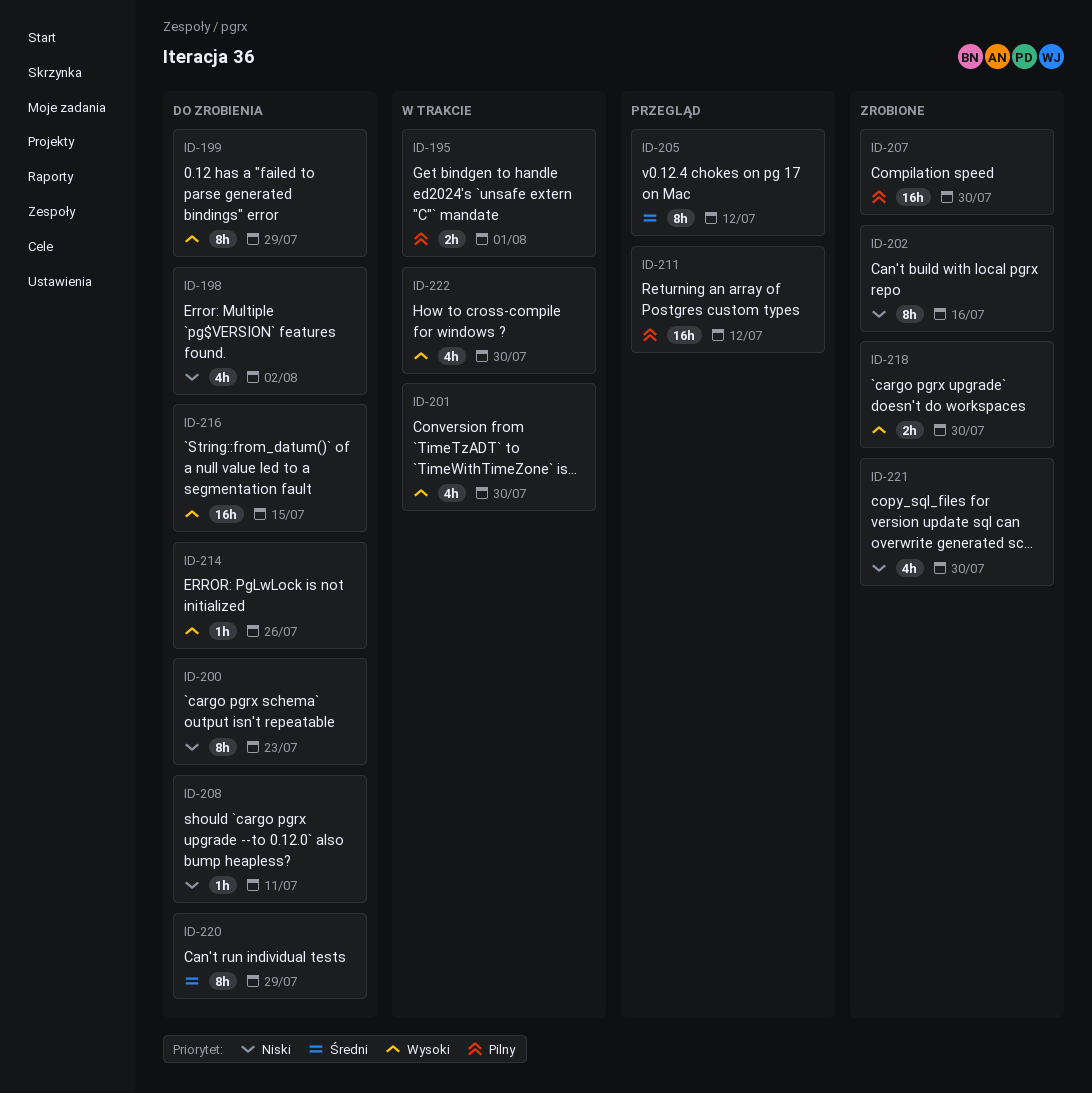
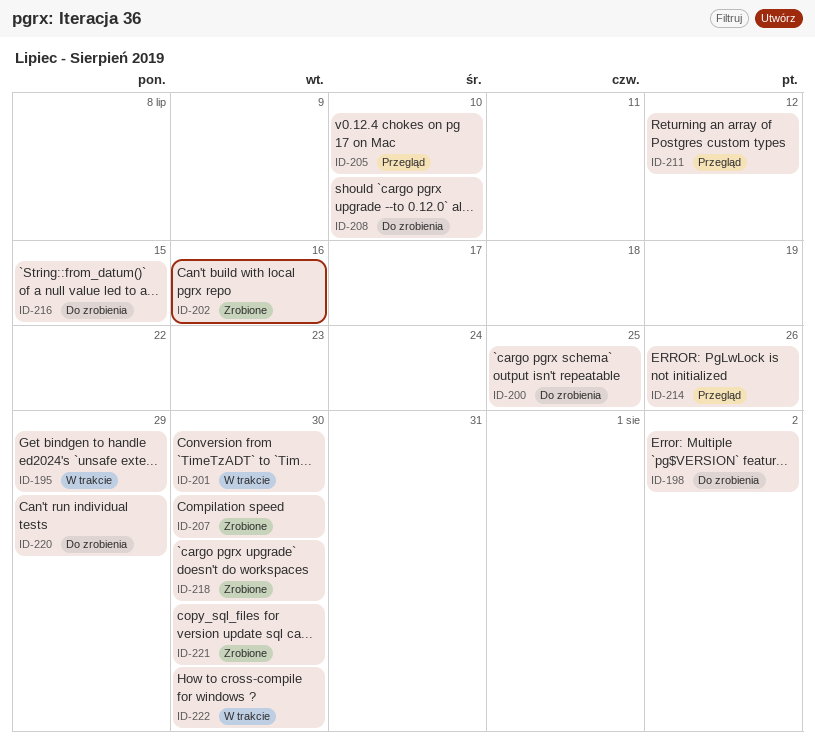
ID-195, due: Aug 1 -> Jul 29
ID-199: present -> none
ID-200, due: Jul 23 -> Jul 25
ID-205, due: Jul 12 -> Jul 10
ID-208, due: Jul 11 -> Jul 10
ID-214, status: Do zrobienia -> Przegląd

